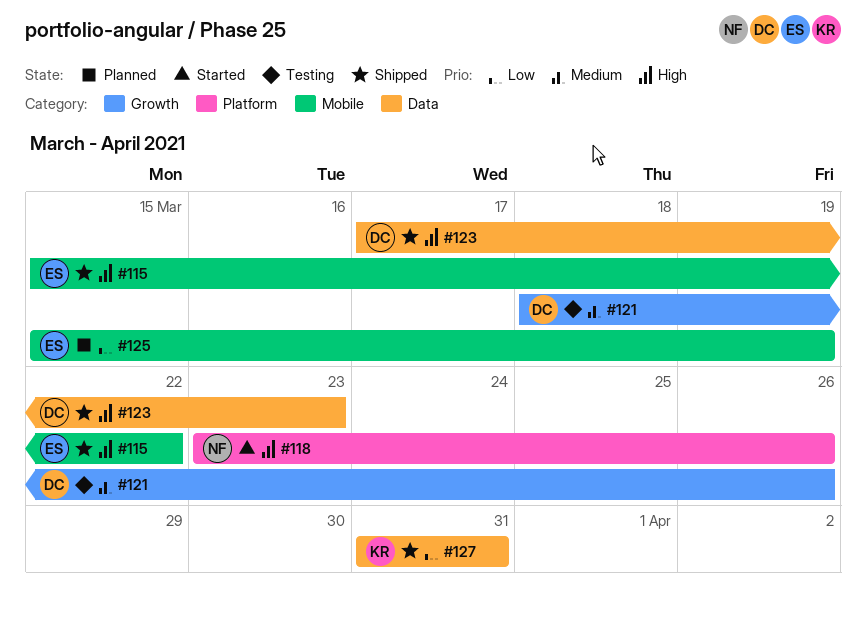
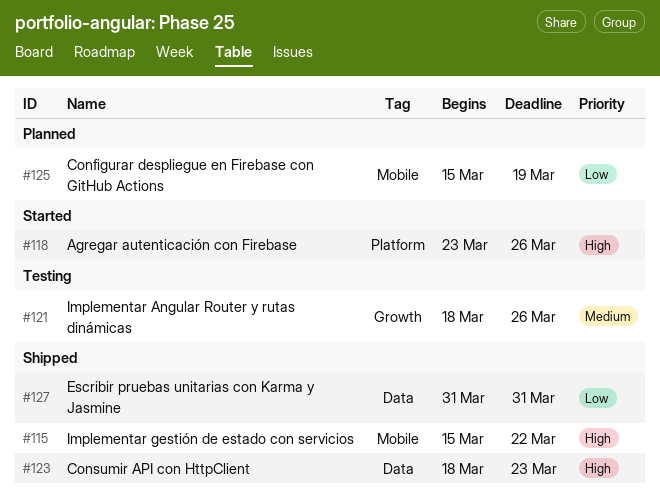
#123, start: Mar 17 -> Mar 18

